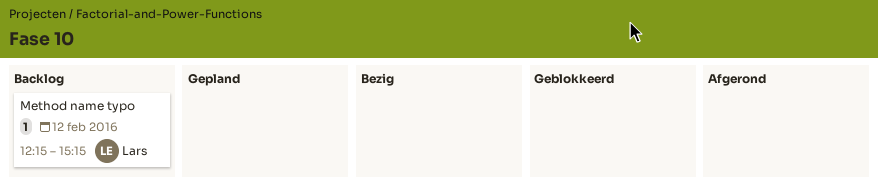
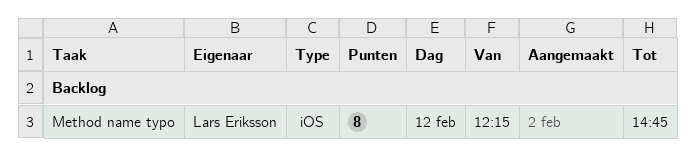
Method name typo, estimate: 1 -> 8
Method name typo, ends: 15:15 -> 14:45

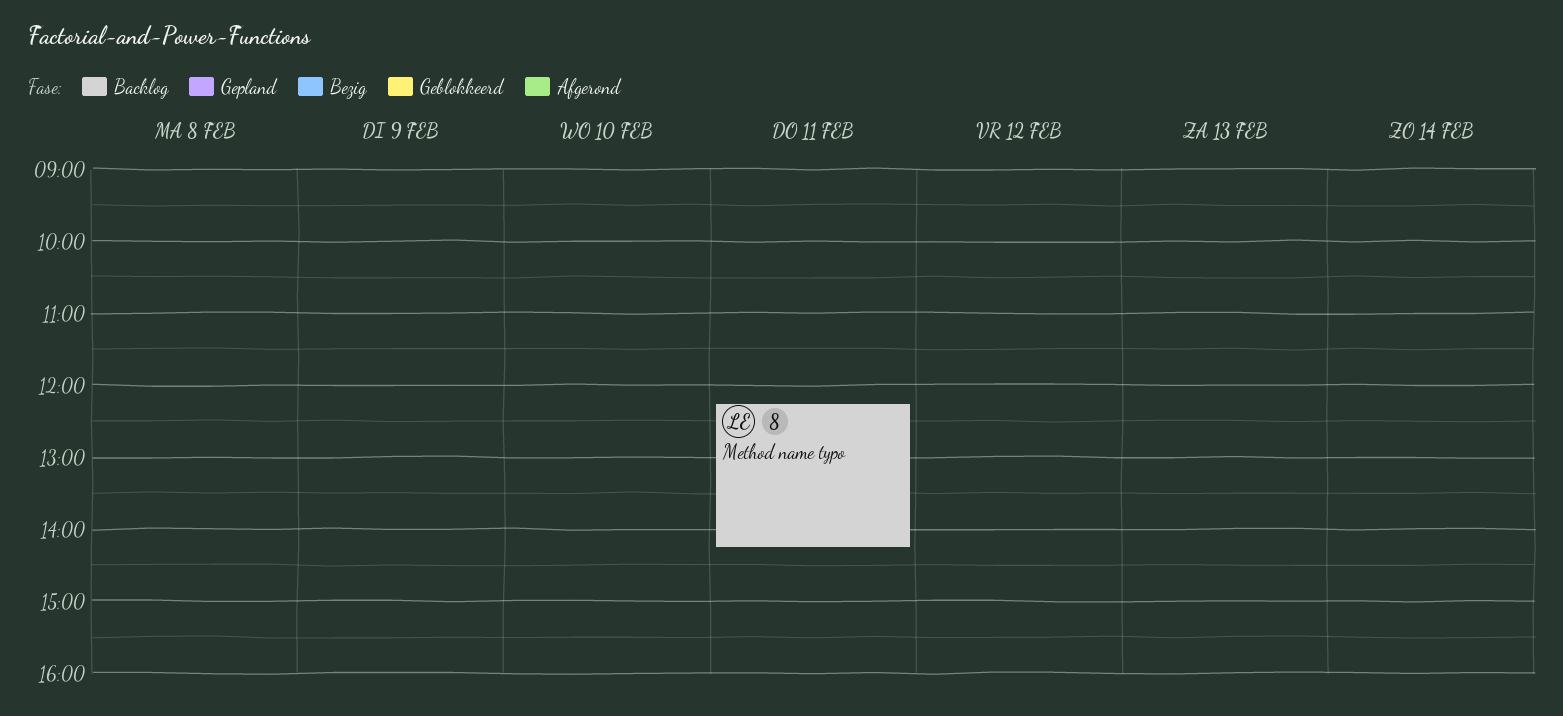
Method name typo, day: Feb 12 -> Feb 11
Method name typo, ends: 14:45 -> 14:15

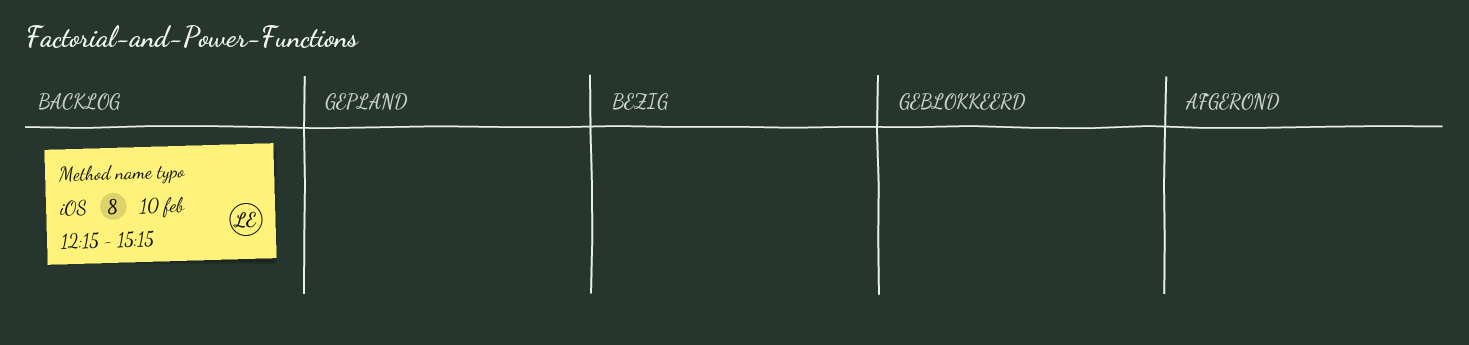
Method name typo, day: Feb 11 -> Feb 10
Method name typo, ends: 14:15 -> 15:15

